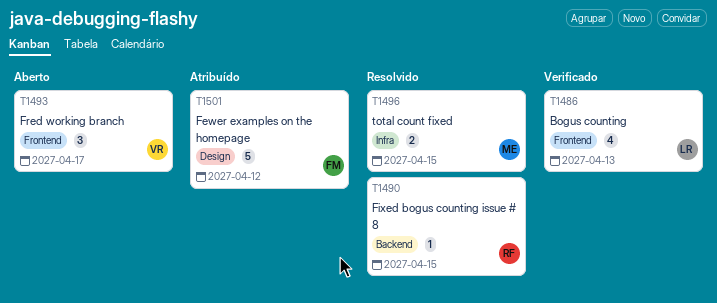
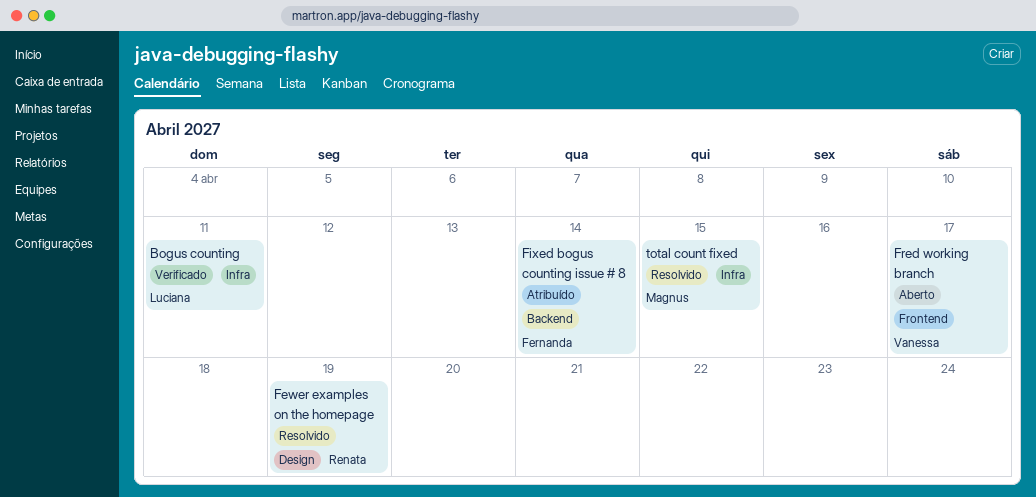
Bogus counting, label: Frontend -> Infra
Bogus counting, due: Apr 13 -> Apr 11
Fewer examples on the homepage, status: Atribuído -> Resolvido
Fewer examples on the homepage, owner: Fernanda -> Renata
Fewer examples on the homepage, due: Apr 12 -> Apr 19
Fixed bogus counting issue # 8, status: Resolvido -> Atribuído
Fixed bogus counting issue # 8, owner: Renata -> Fernanda
Fixed bogus counting issue # 8, due: Apr 15 -> Apr 14

